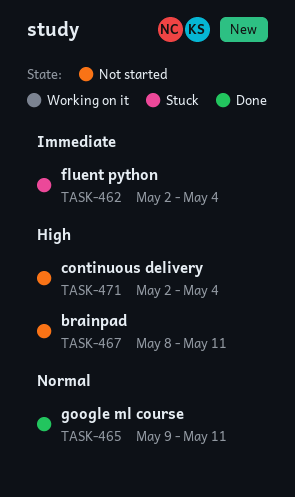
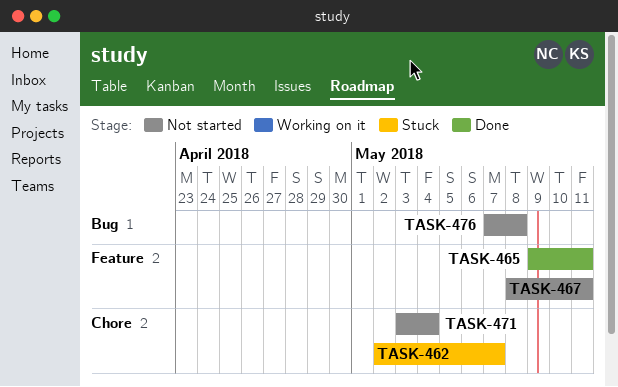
TASK-462, due: May 4 -> May 7
TASK-471, start: May 2 -> May 3
TASK-476: none -> present

